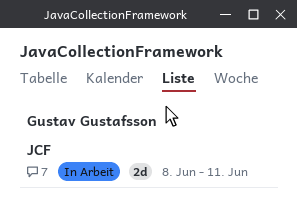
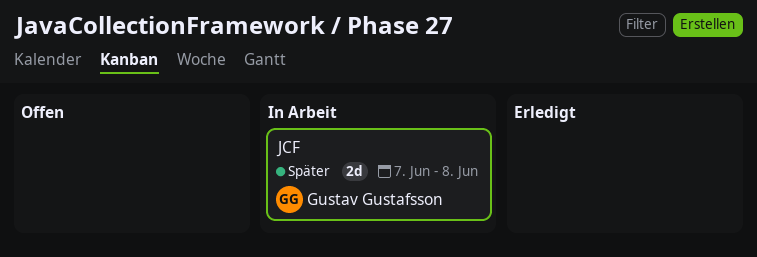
JCF, start: Jun 8 -> Jun 7
JCF, due: Jun 11 -> Jun 8

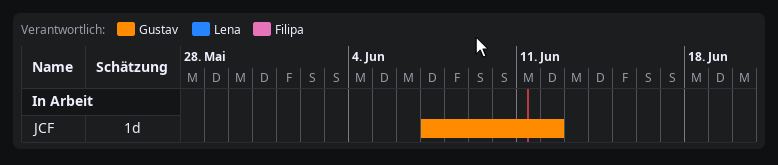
JCF, estimate: 2d -> 1d
JCF, due: Jun 8 -> Jun 12

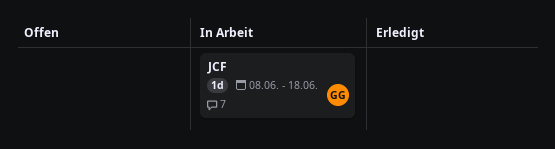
JCF, start: Jun 7 -> Jun 8
JCF, due: Jun 12 -> Jun 18

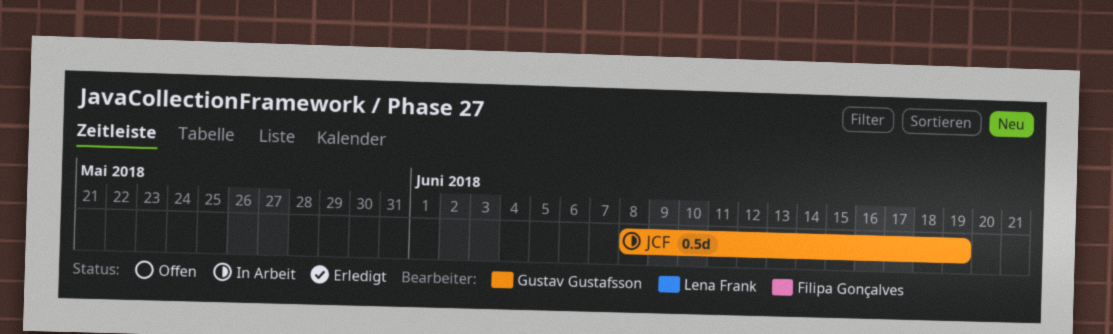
JCF, estimate: 1d -> 0.5d
JCF, due: Jun 18 -> Jun 19

